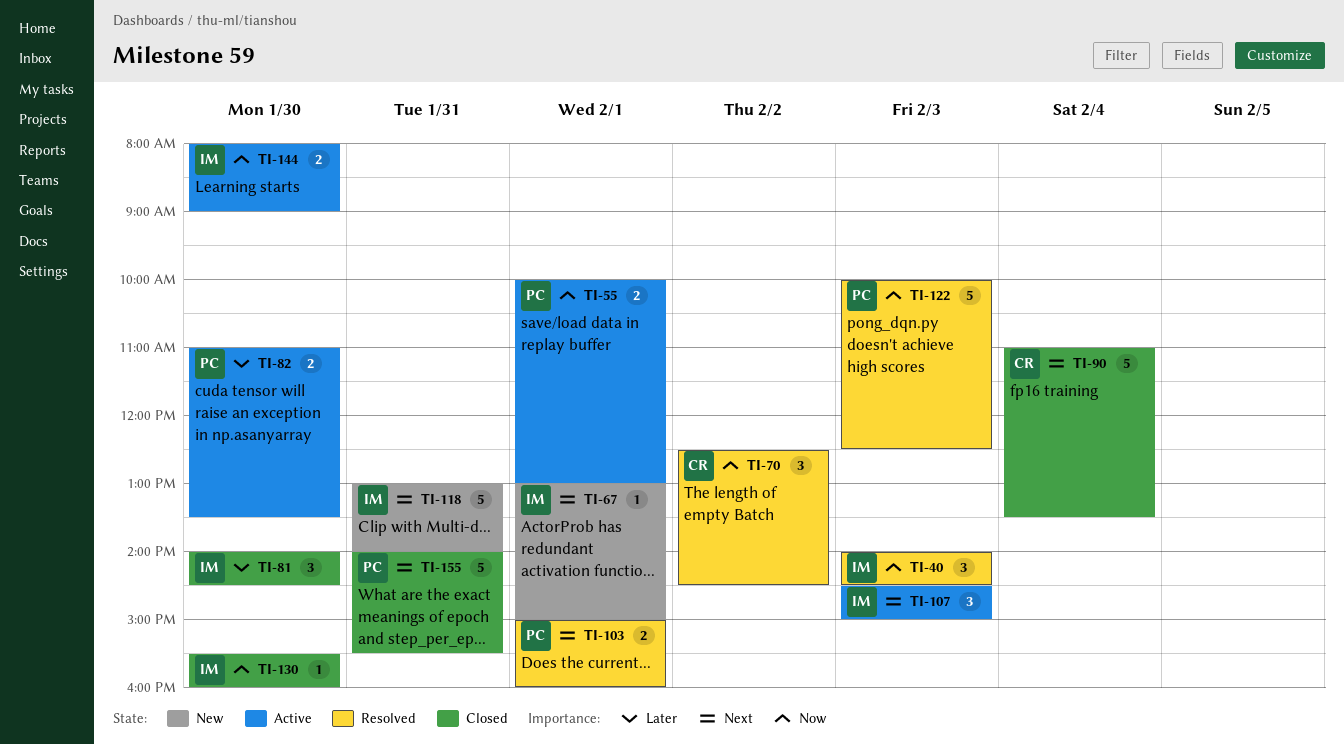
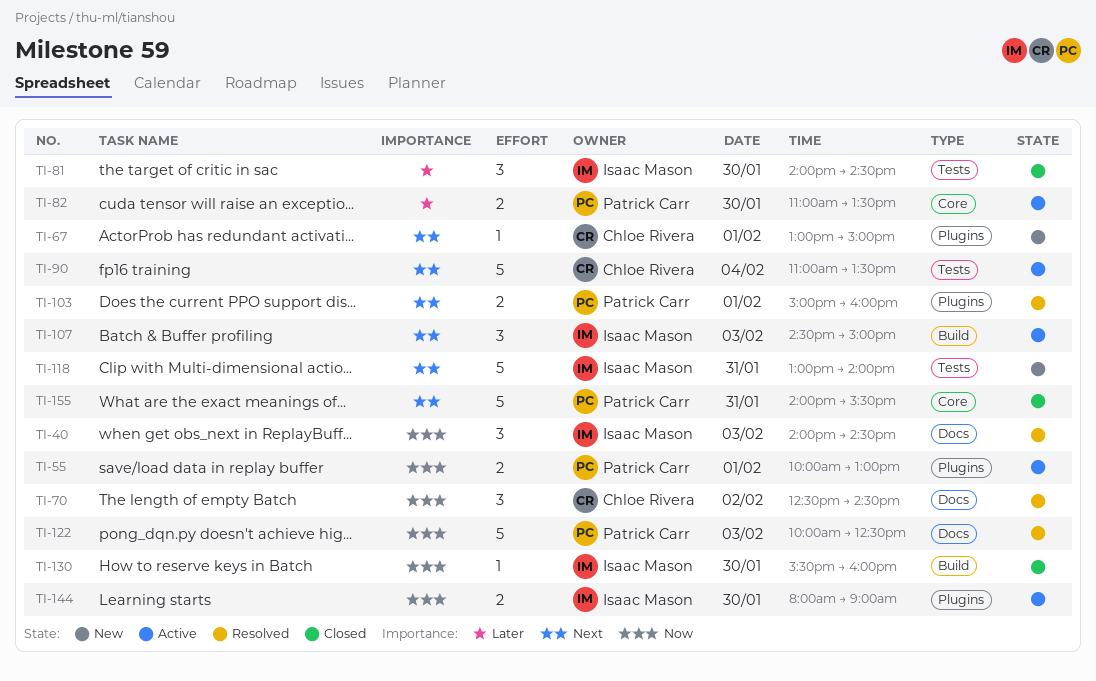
TI-67, owner: Isaac Mason -> Chloe Rivera
TI-90, status: Closed -> Active

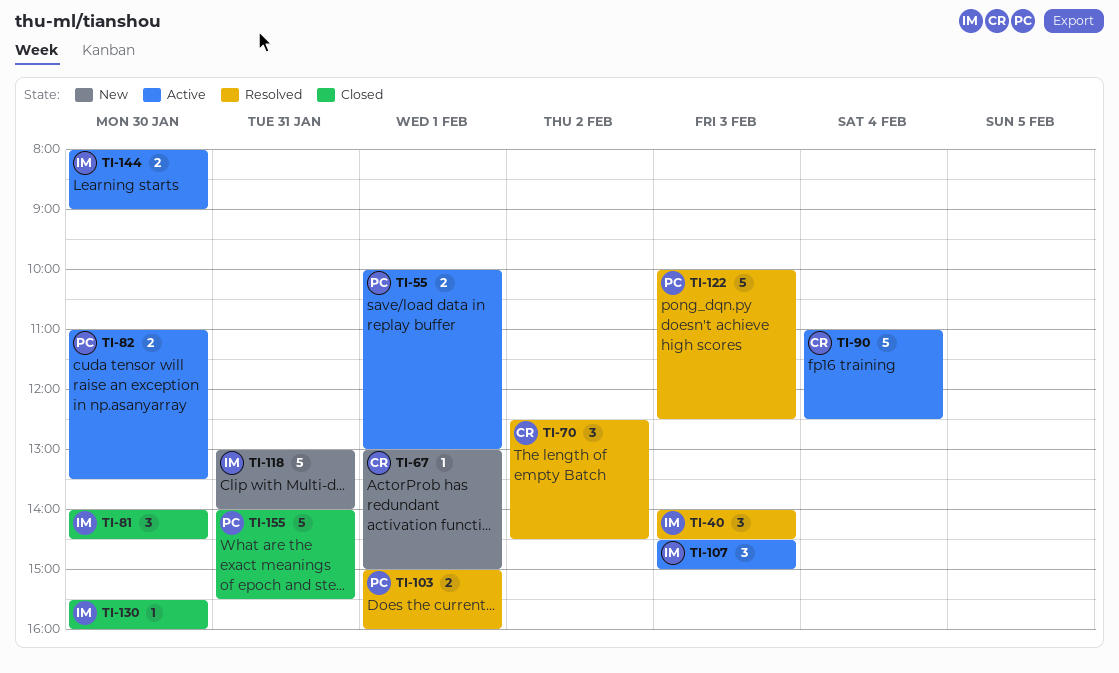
TI-90, ends: 13:30 -> 12:30

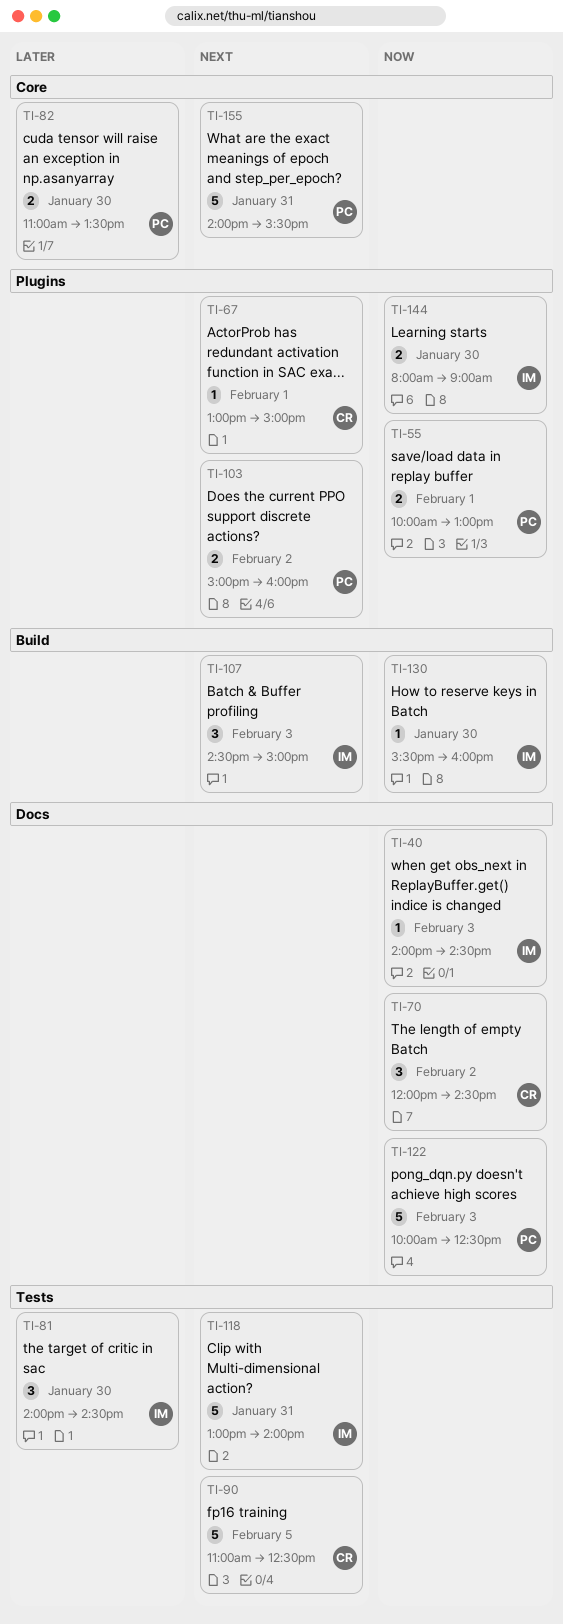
TI-40, estimate: 3 -> 1
TI-70, begins: 12:30 -> 12:00
TI-90, day: Feb 4 -> Feb 5
TI-103, day: Feb 1 -> Feb 2

